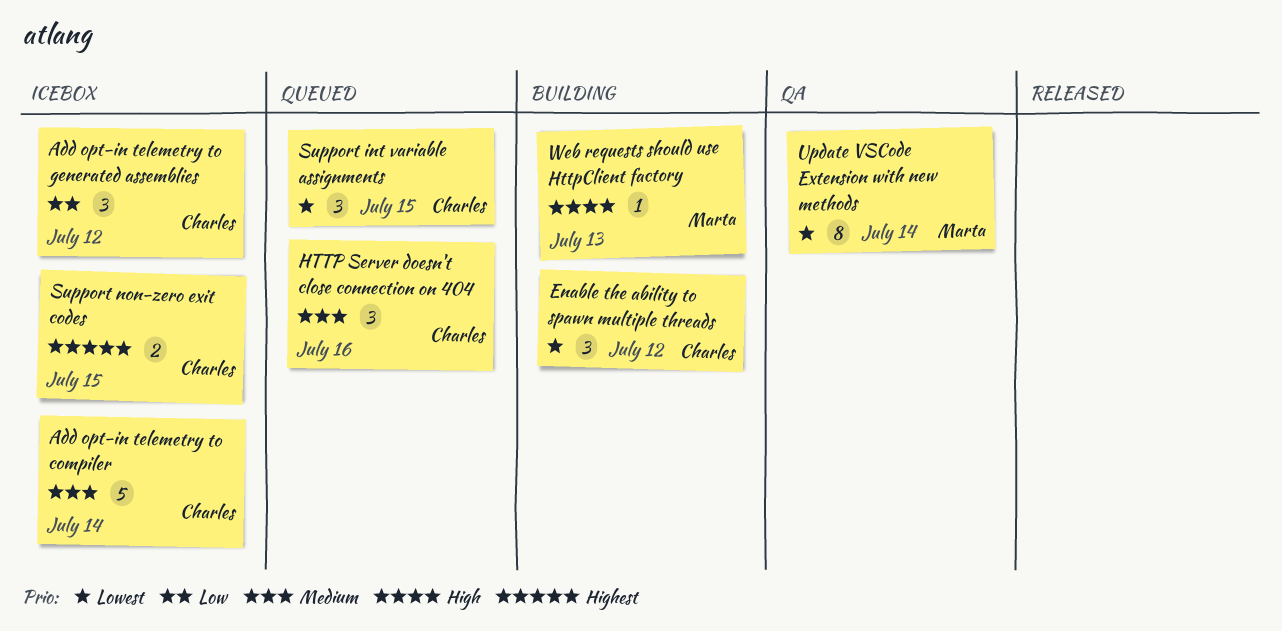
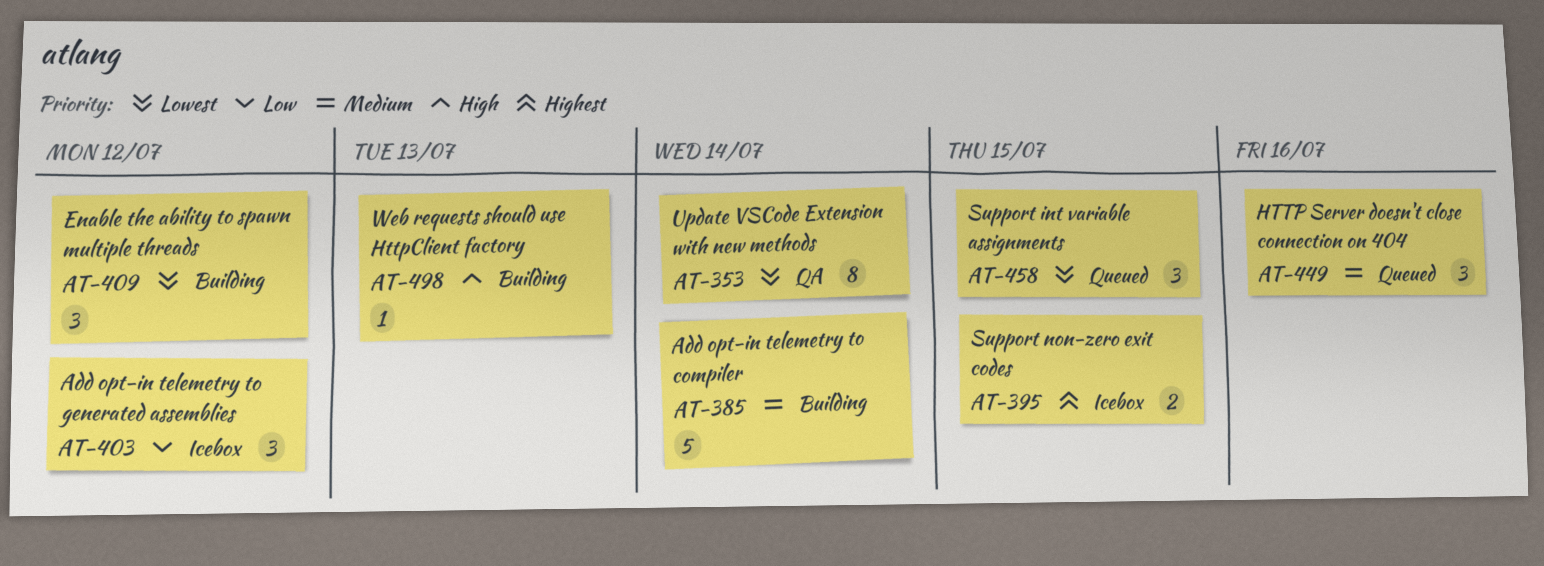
Add opt-in telemetry to compiler, status: Icebox -> Building

